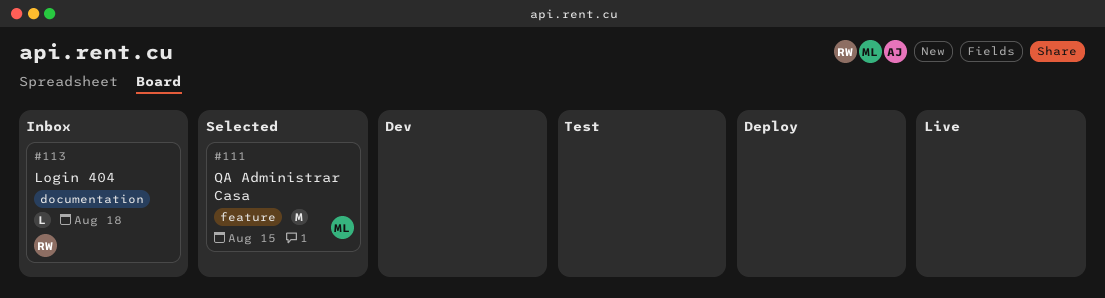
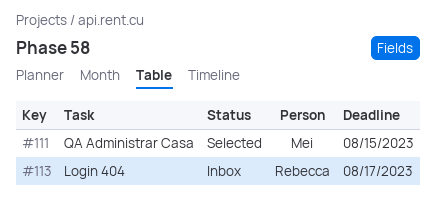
#113, due: Aug 18 -> Aug 17

